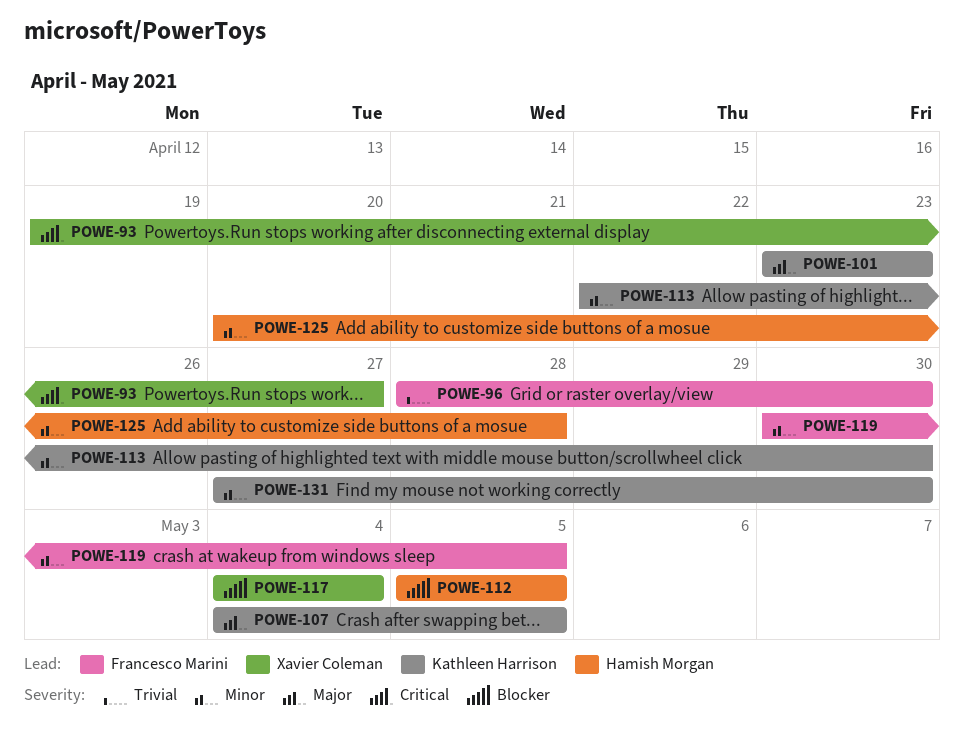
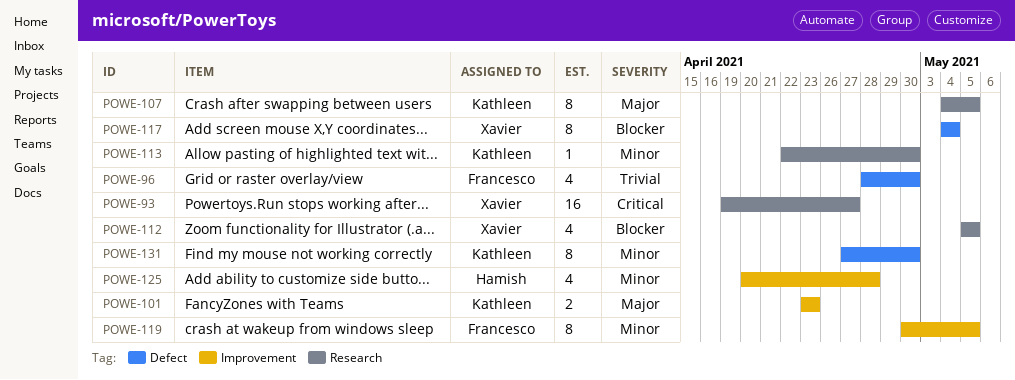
POWE-112, owner: Hamish Morgan -> Xavier Coleman

